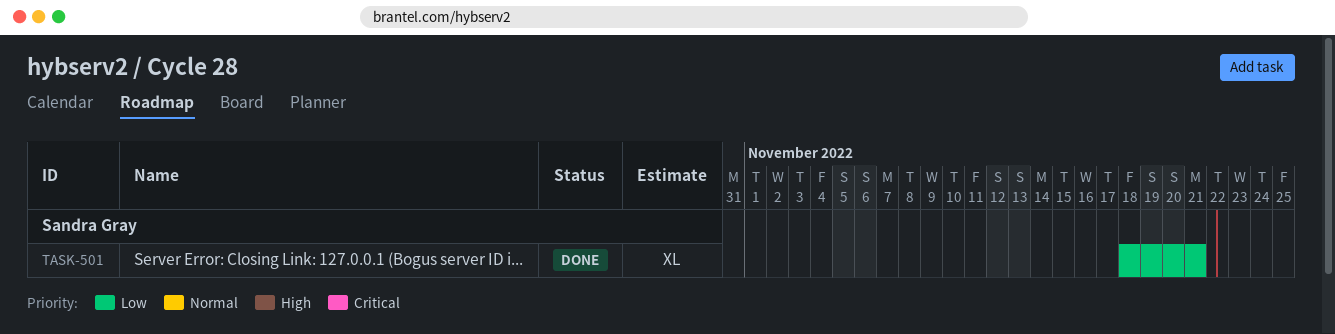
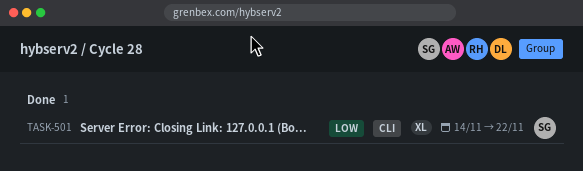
TASK-501, start: Nov 18 -> Nov 14
TASK-501, due: Nov 21 -> Nov 22

